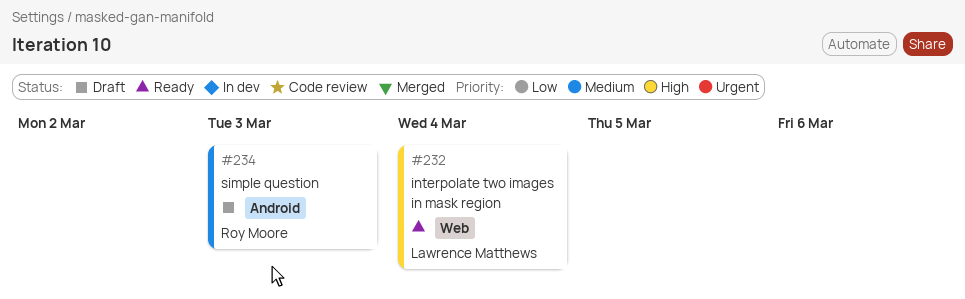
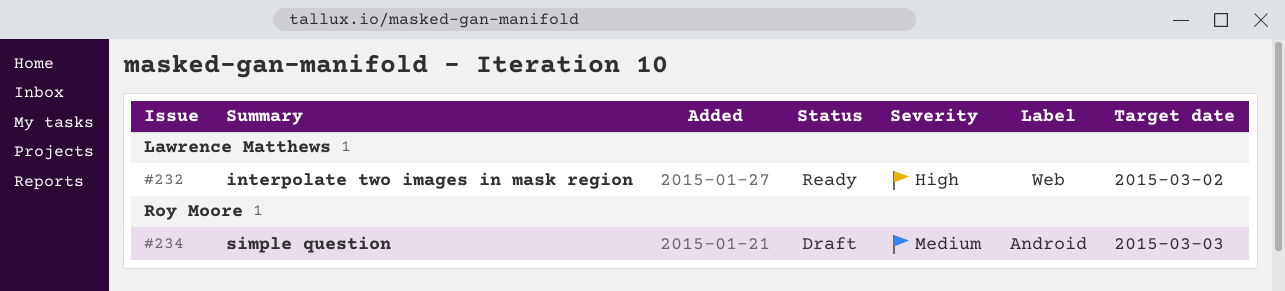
#232, due: Mar 4 -> Mar 2

